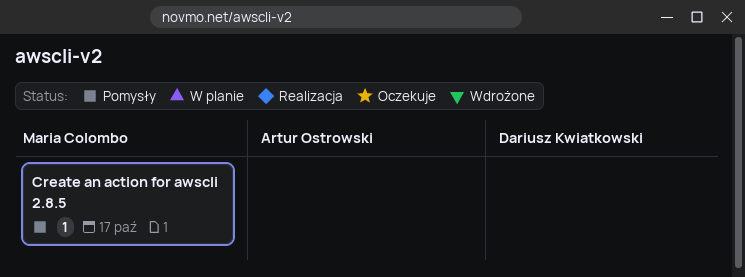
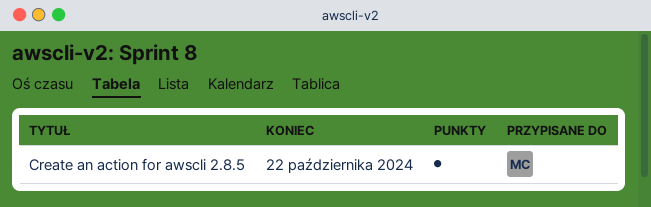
Create an action for awscli 2.8.5, due: Oct 17 -> Oct 22

